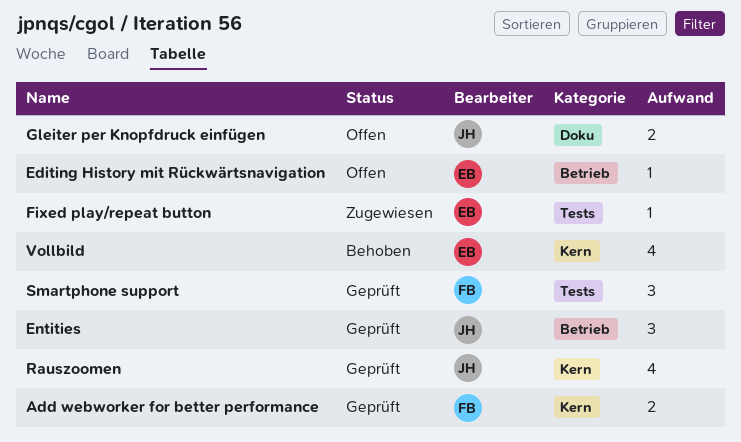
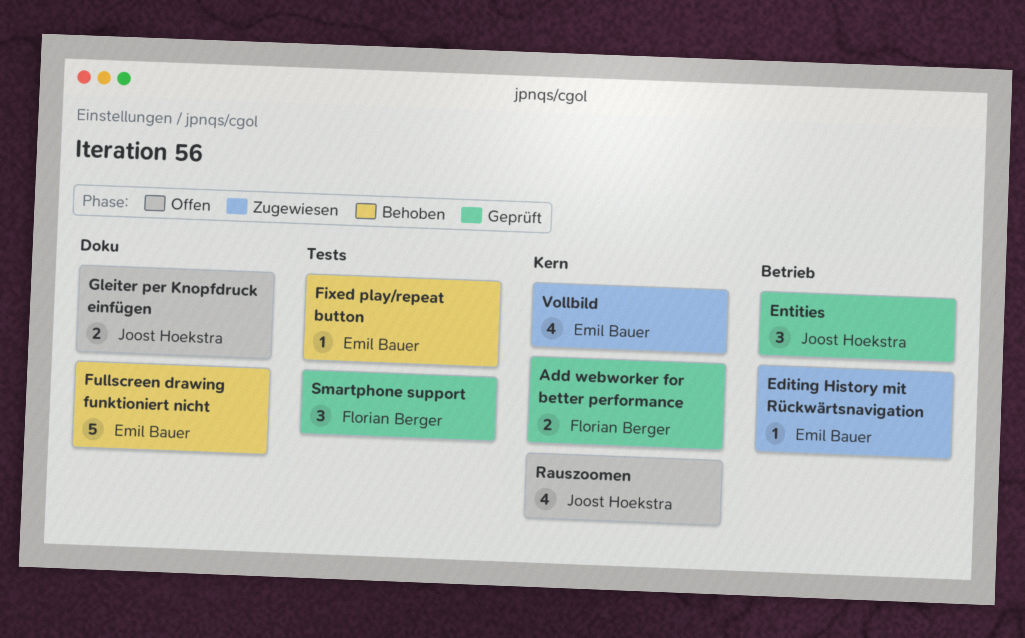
Editing History mit Rückwärtsnavigation, status: Offen -> Zugewiesen
Fixed play/repeat button, status: Zugewiesen -> Behoben
Fullscreen drawing funktioniert nicht: none -> present
Rauszoomen, status: Geprüft -> Offen
Vollbild, status: Behoben -> Zugewiesen

